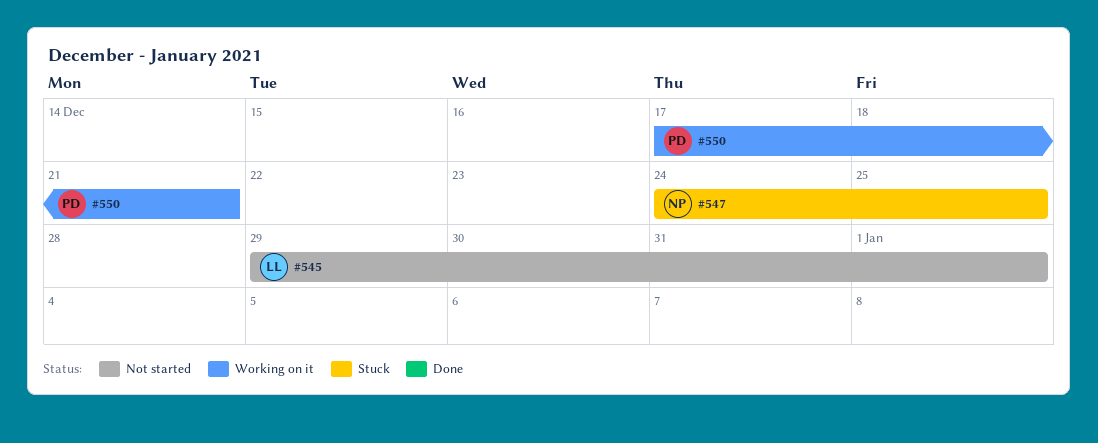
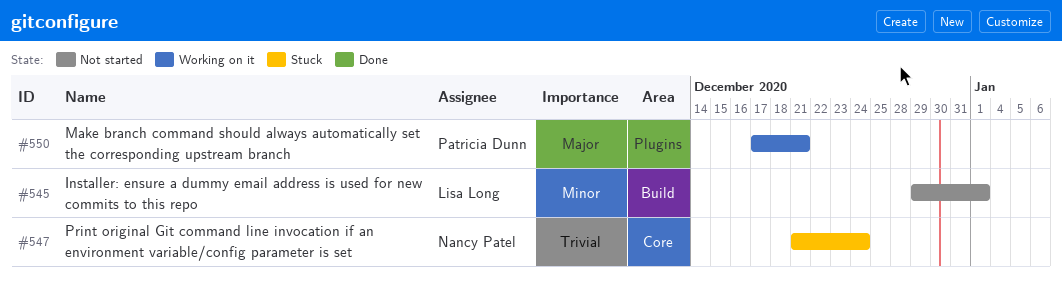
#547, start: Dec 24 -> Dec 21
#547, due: Dec 25 -> Dec 24

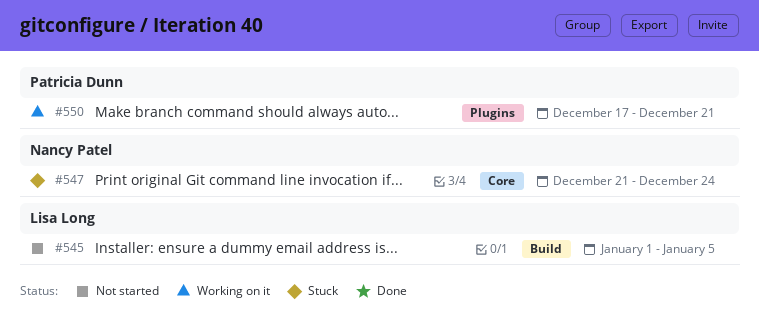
#545, start: Dec 29 -> Jan 1
#545, due: Jan 1 -> Jan 5

